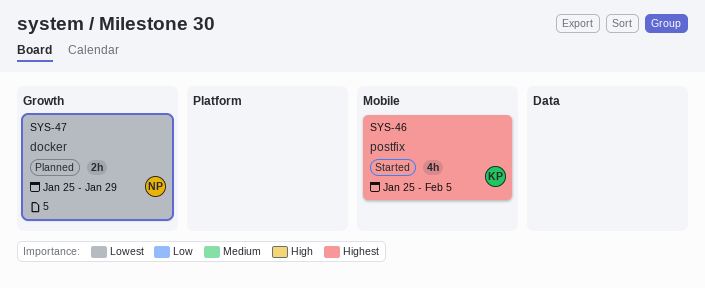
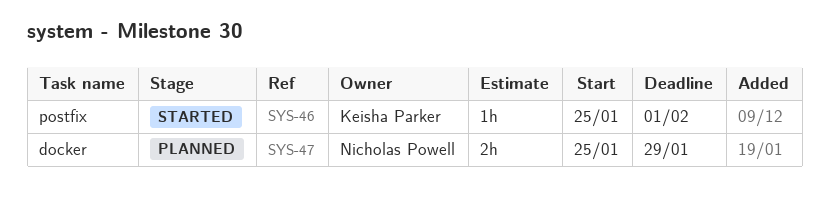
SYS-46, estimate: 4h -> 1h
SYS-46, due: Feb 5 -> Feb 1

